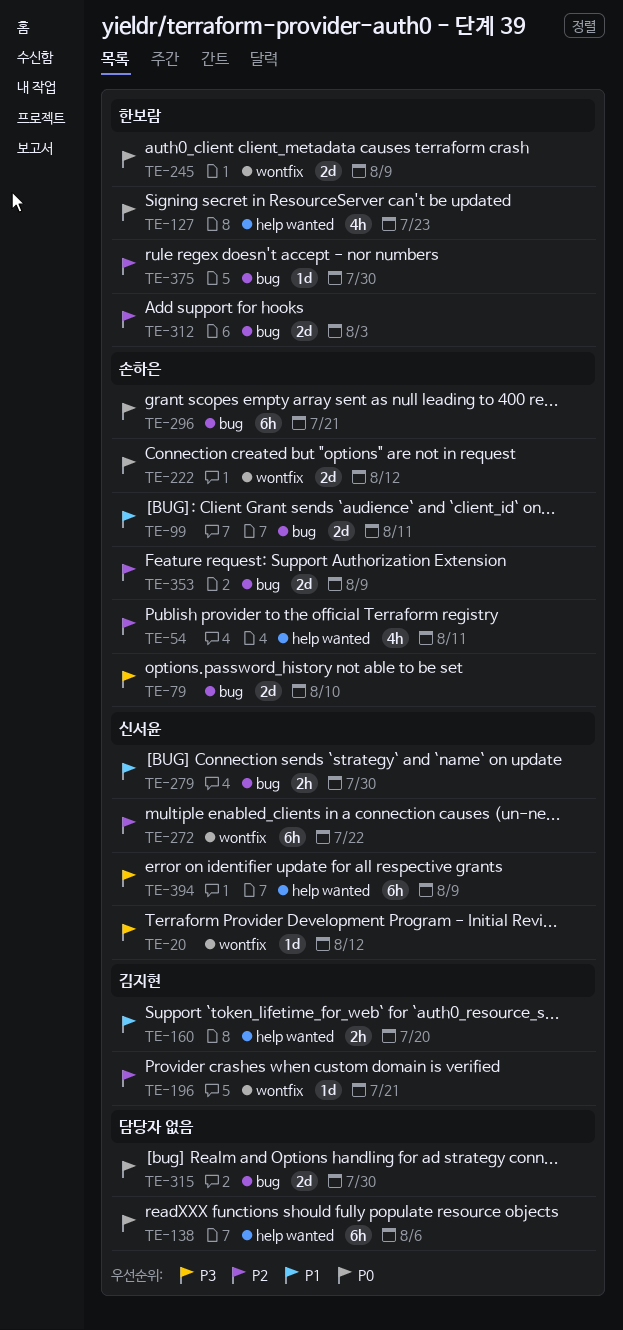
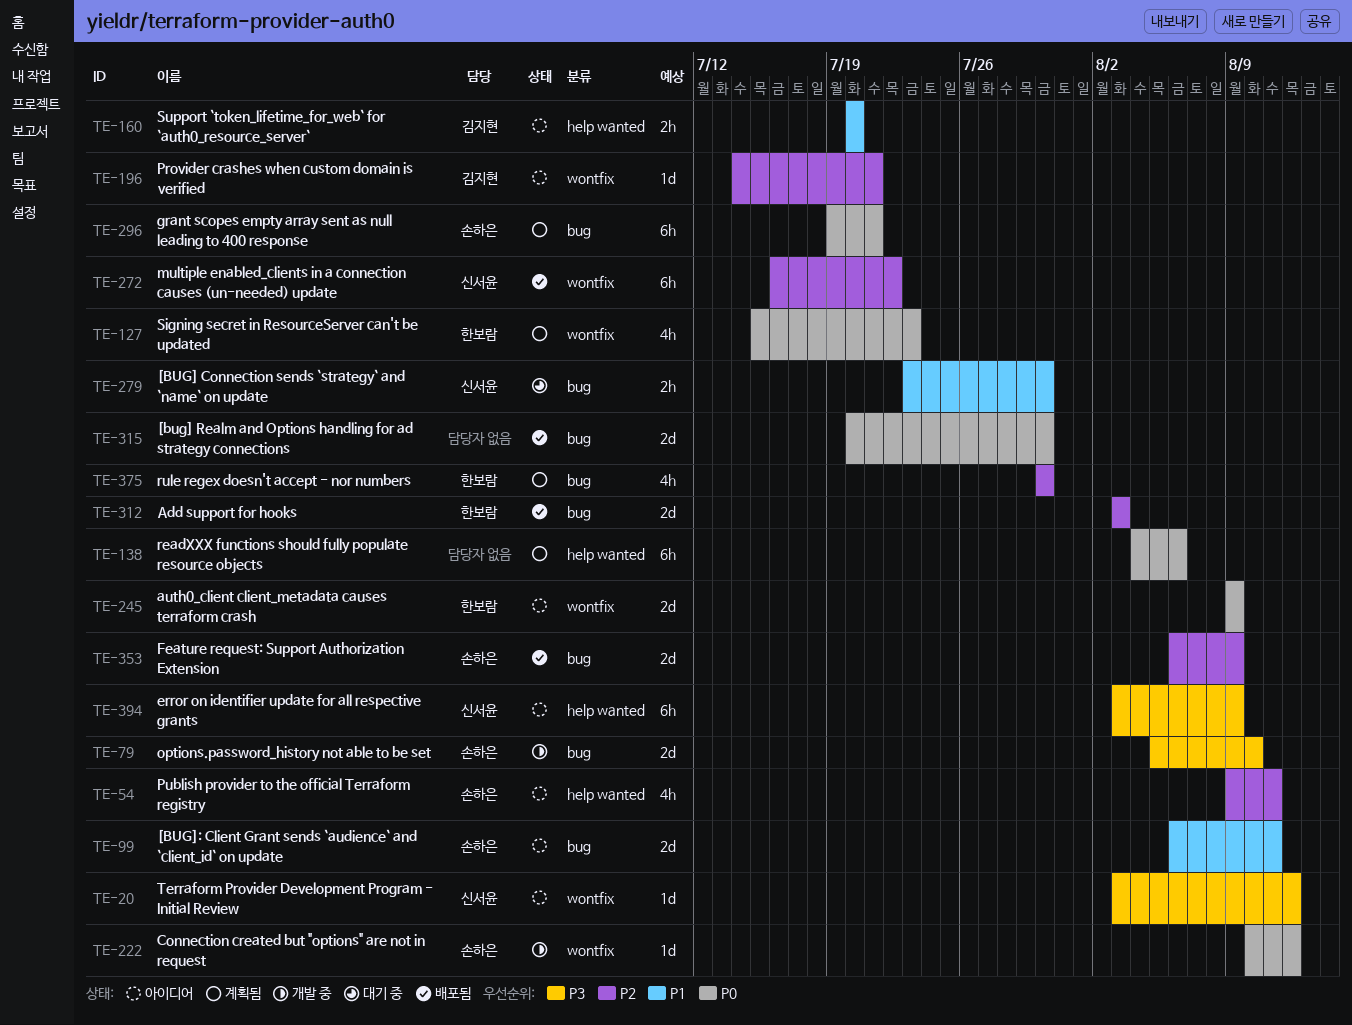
TE-127, label: help wanted -> wontfix
TE-222, estimate: 2d -> 1d
TE-375, estimate: 1d -> 4h

